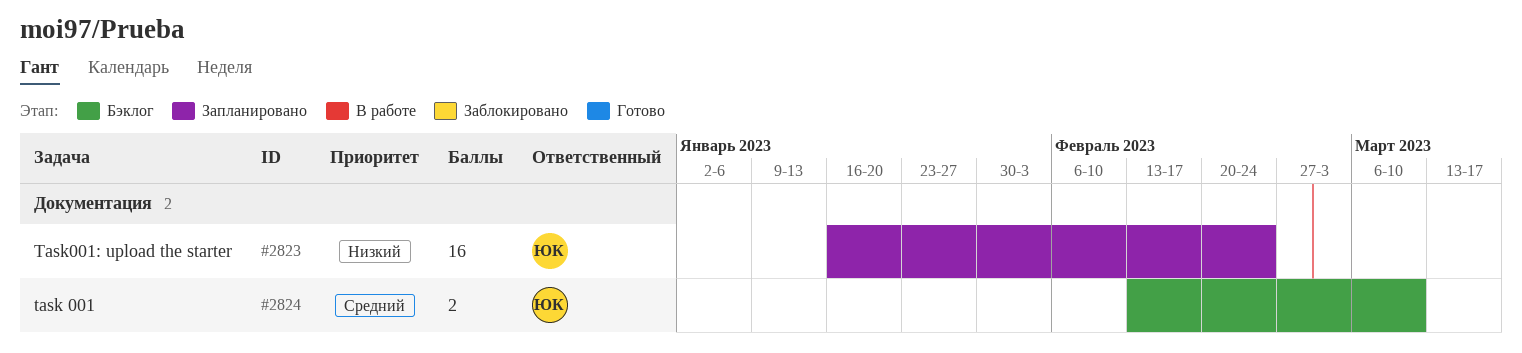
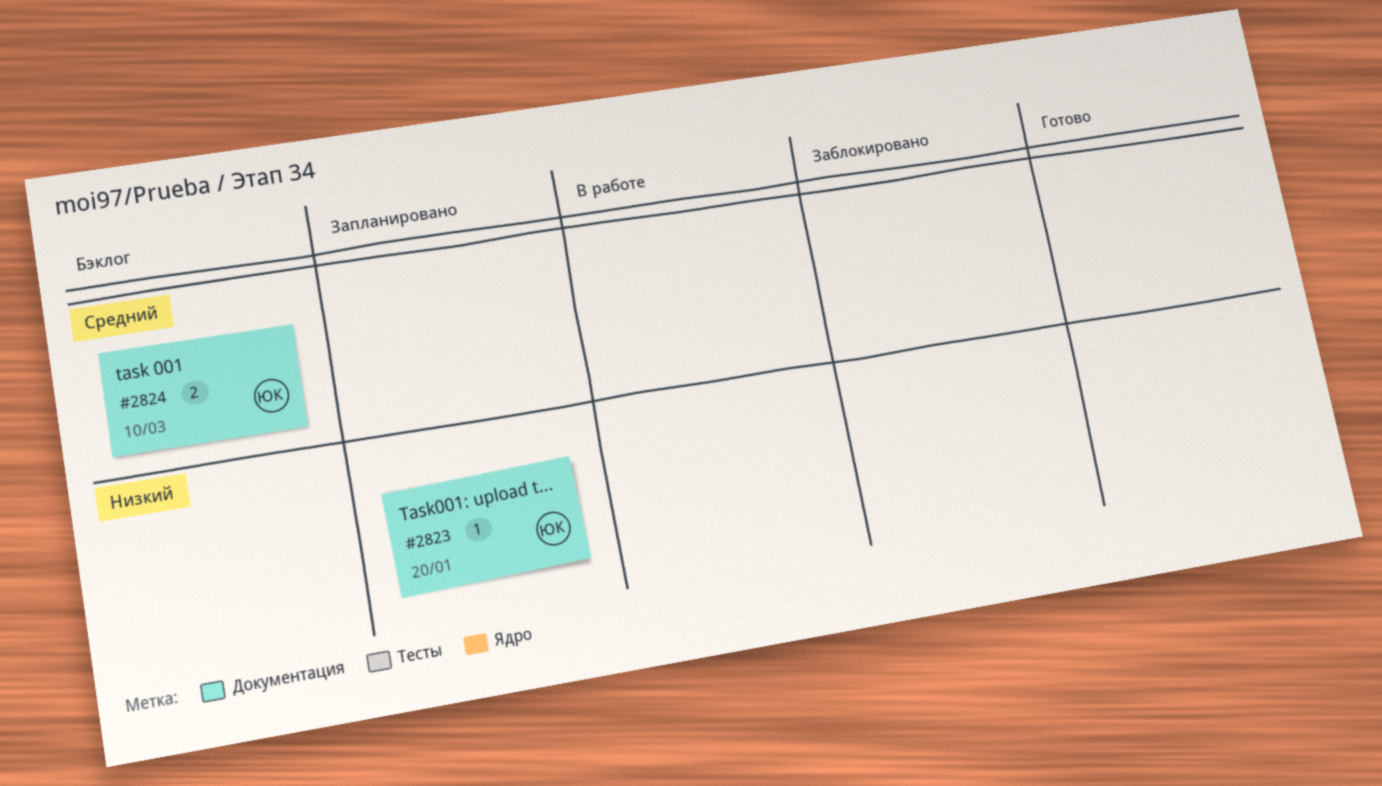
#2823, estimate: 16 -> 1
#2823, due: Feb 24 -> Jan 20

